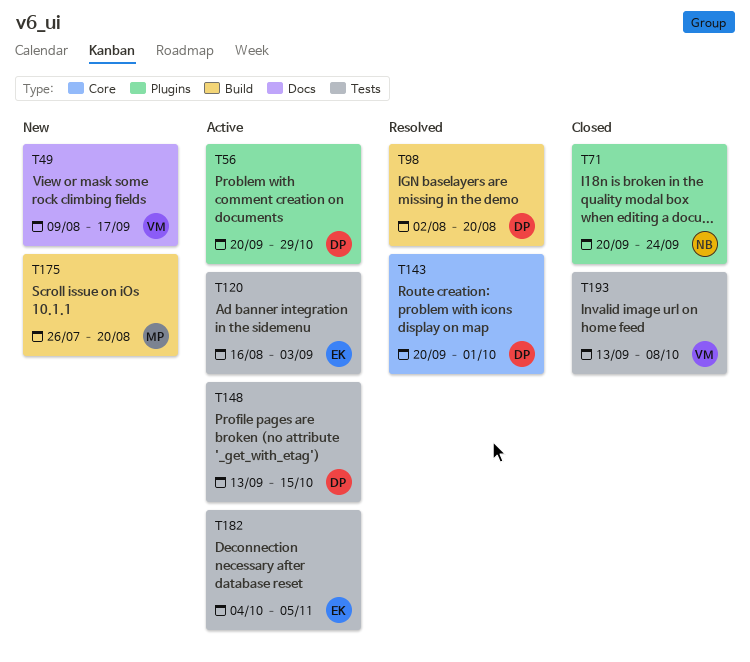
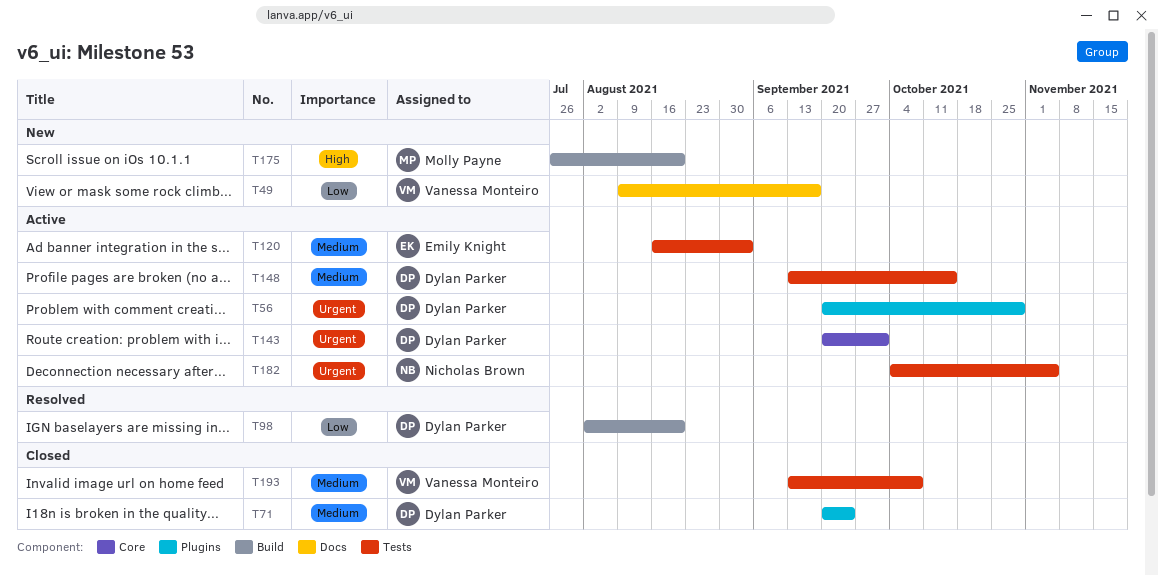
T71, owner: Nicholas Brown -> Dylan Parker
T143, status: Resolved -> Active
T182, owner: Emily Knight -> Nicholas Brown

